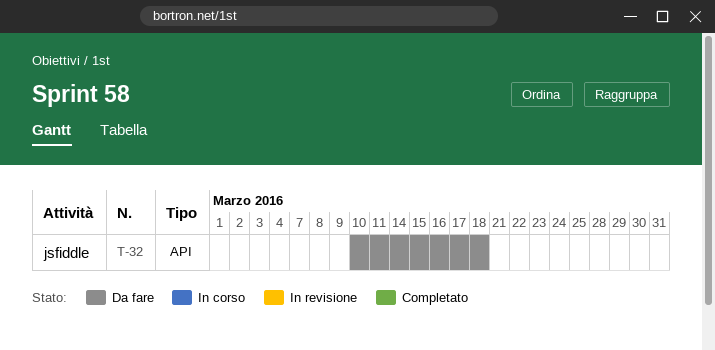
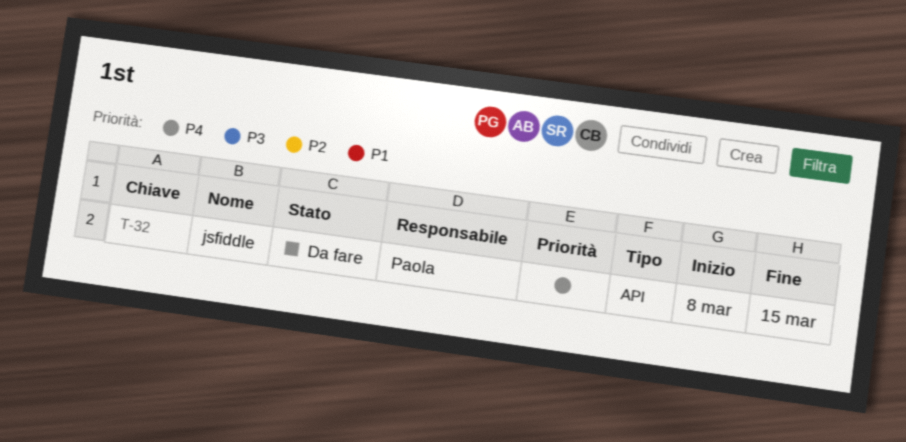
T-32, start: Mar 10 -> Mar 8
T-32, due: Mar 18 -> Mar 15

